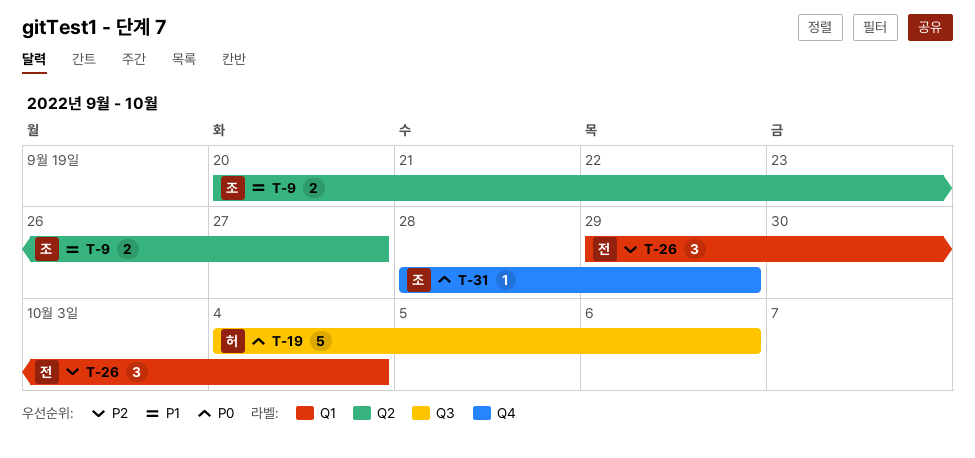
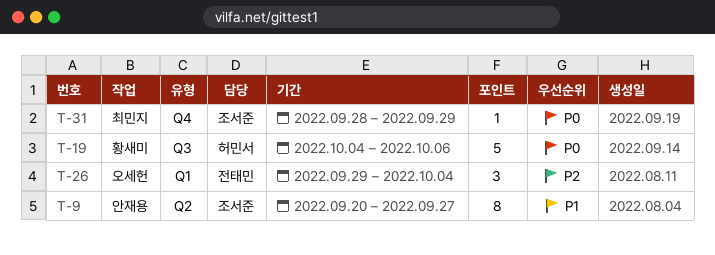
T-9, estimate: 2 -> 8

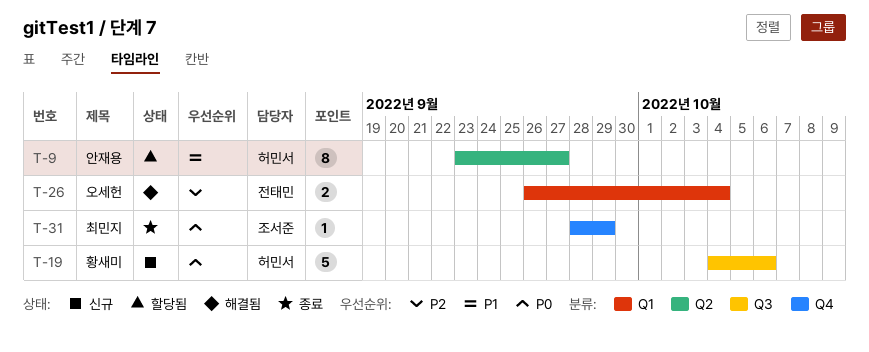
T-9, owner: 조서준 -> 허민서
T-9, start: Sep 20 -> Sep 23
T-26, estimate: 3 -> 2
T-26, start: Sep 29 -> Sep 26

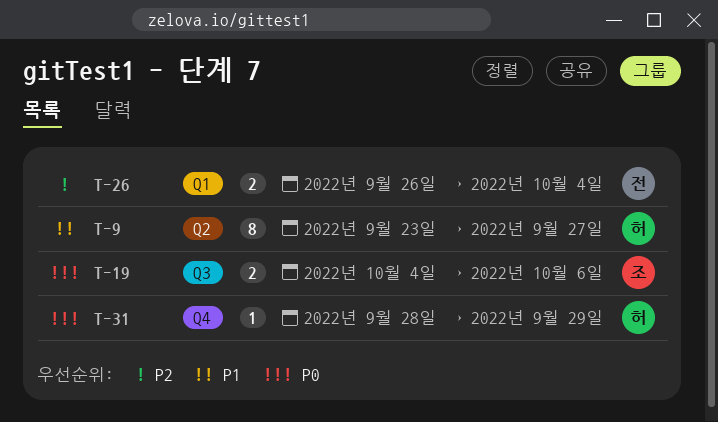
T-19, owner: 허민서 -> 조서준
T-19, estimate: 5 -> 2
T-31, owner: 조서준 -> 허민서

